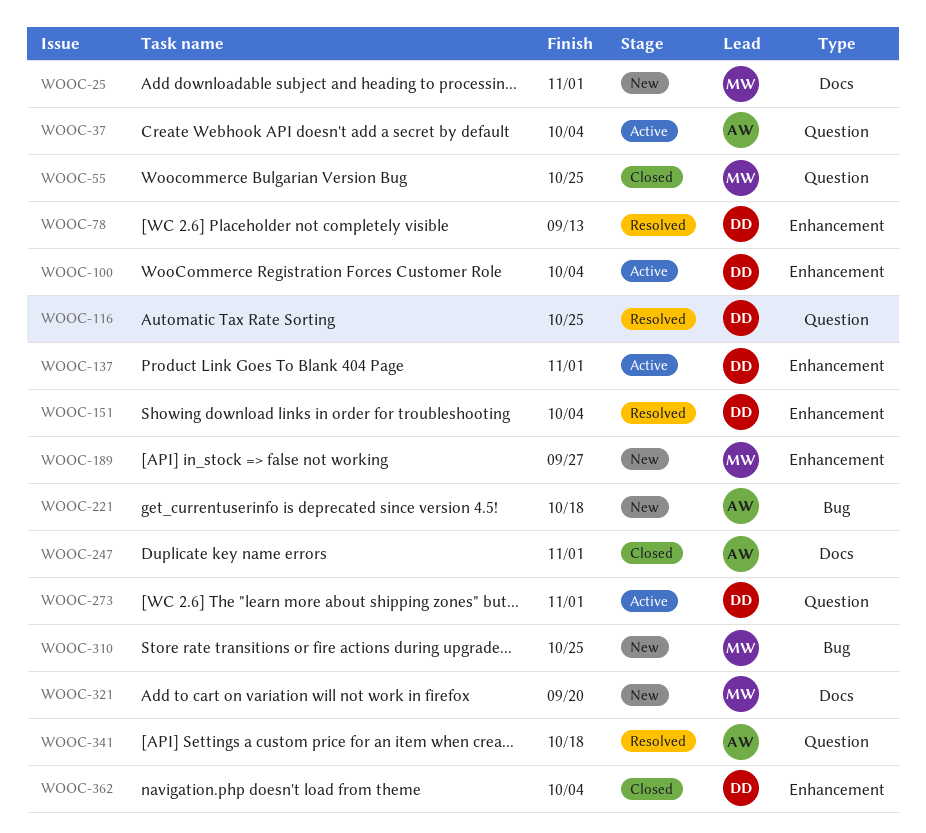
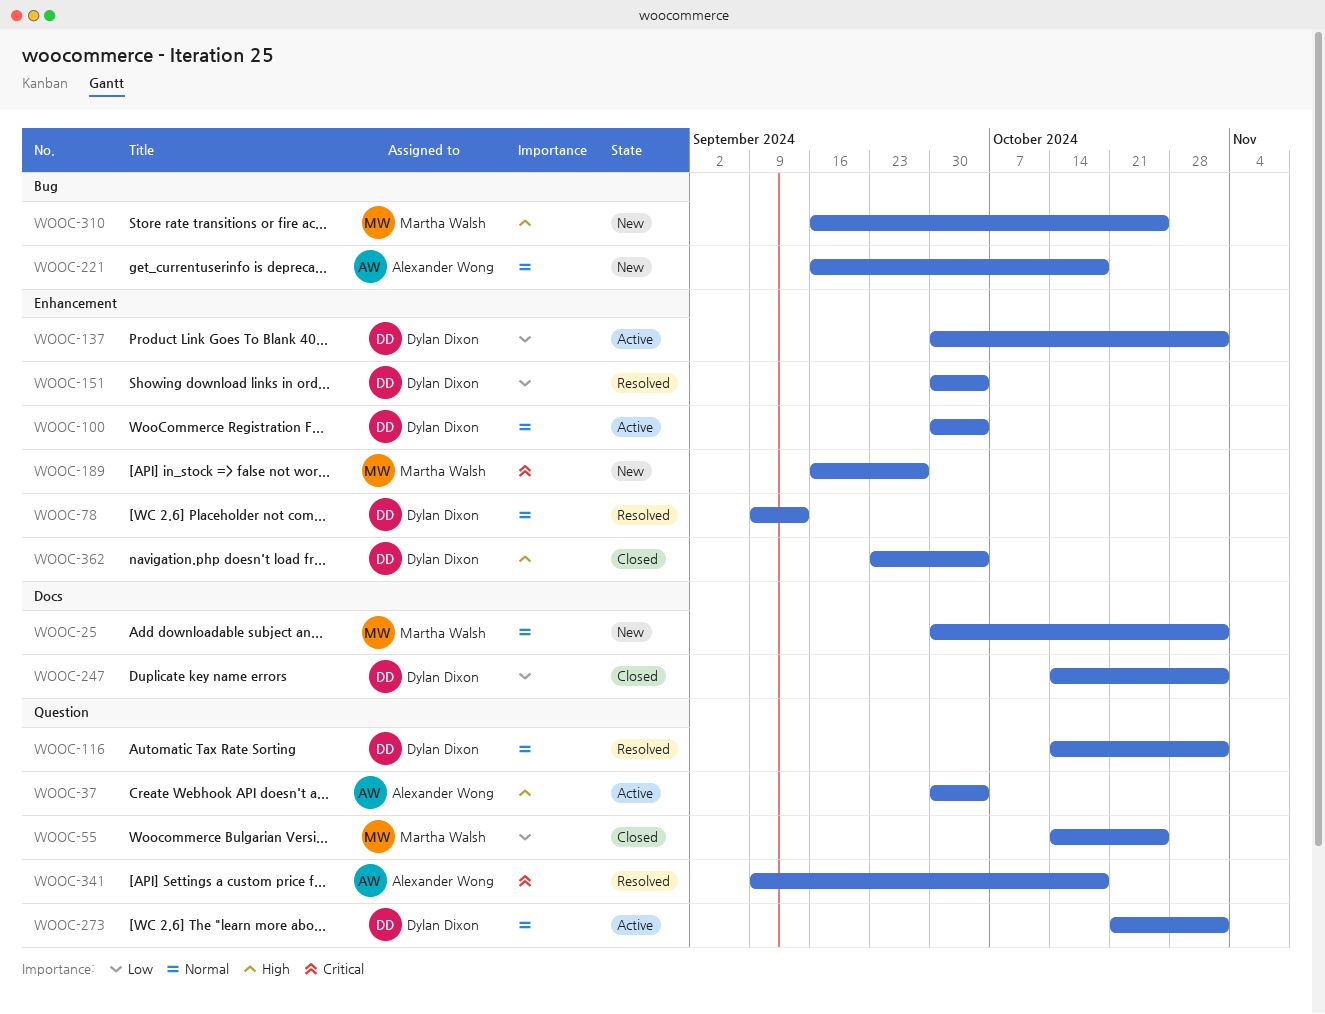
WOOC-116, due: Oct 25 -> Nov 1
WOOC-247, owner: Alexander Wong -> Dylan Dixon
WOOC-321: present -> none

